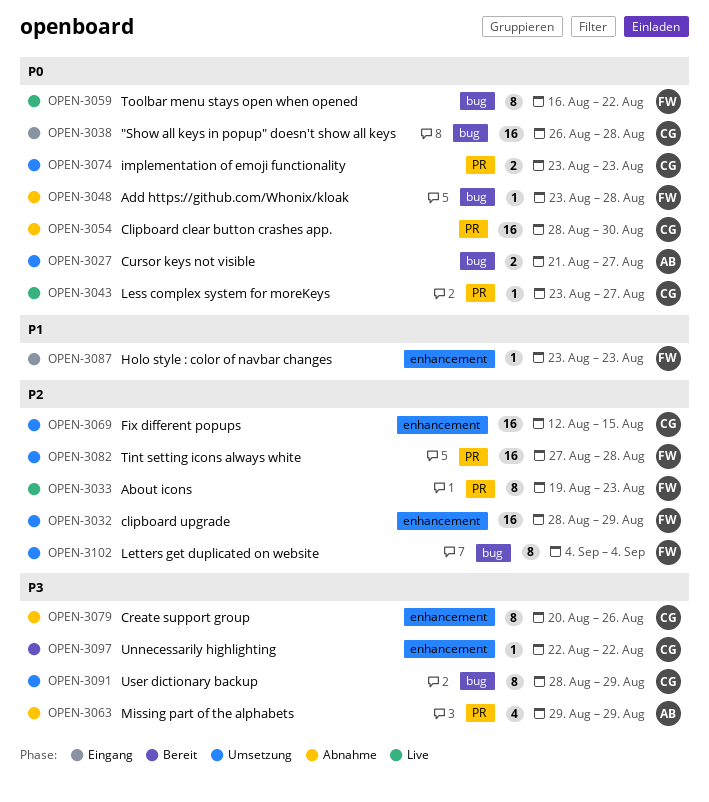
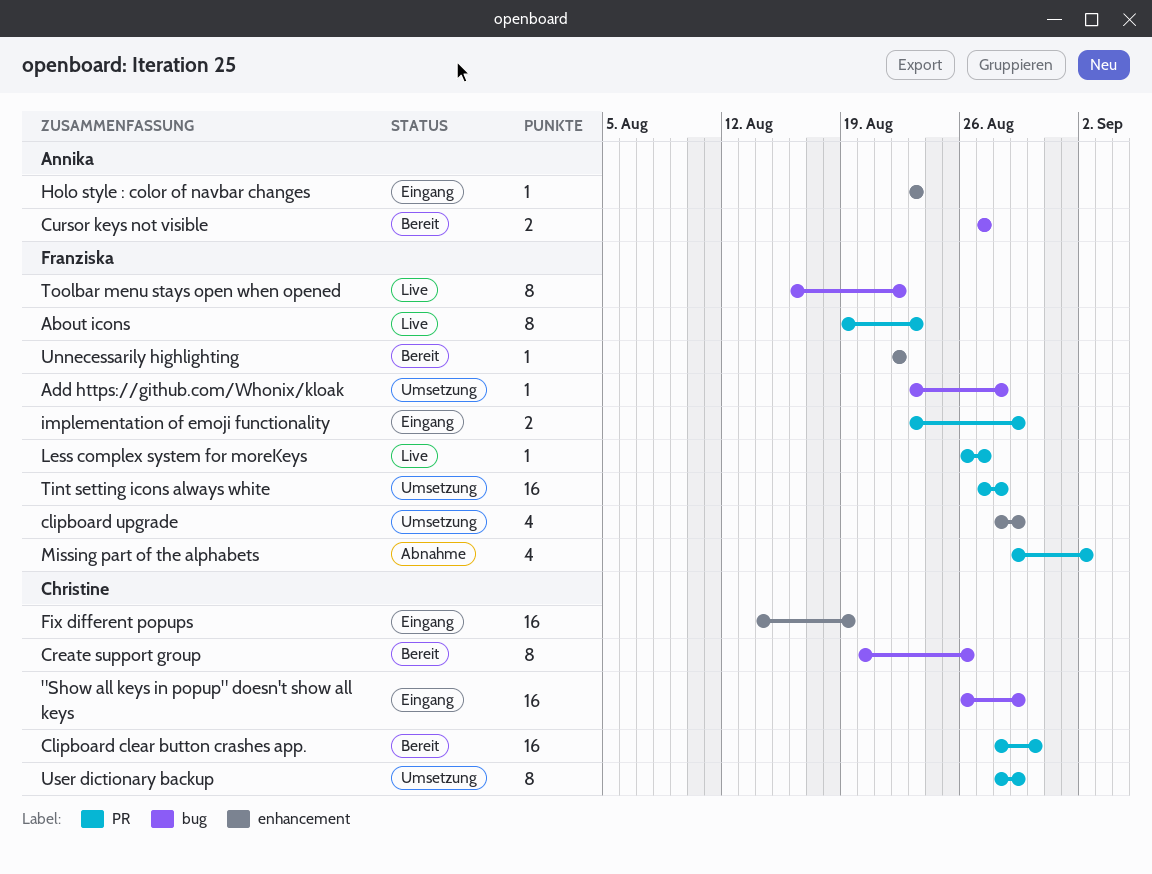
"Show all keys in popup" doesn't show all keys, due: Aug 28 -> Aug 29
Add https://github.com/Whonix/kloak, status: Abnahme -> Umsetzung
Clipboard clear button crashes app., status: Abnahme -> Bereit
clipboard upgrade, estimate: 16 -> 4
Create support group, status: Abnahme -> Bereit
Create support group, label: enhancement -> bug
Cursor keys not visible, status: Umsetzung -> Bereit
Cursor keys not visible, start: Aug 21 -> Aug 27
Fix different popups, status: Umsetzung -> Eingang
Fix different popups, start: Aug 12 -> Aug 14
Fix different popups, due: Aug 15 -> Aug 19
Holo style : color of navbar changes, owner: Franziska -> Annika
implementation of emoji functionality, status: Umsetzung -> Eingang
implementation of emoji functionality, owner: Christine -> Franziska
implementation of emoji functionality, due: Aug 23 -> Aug 29
Less complex system for moreKeys, owner: Christine -> Franziska
Less complex system for moreKeys, start: Aug 23 -> Aug 26
Letters get duplicated on website: present -> none
Missing part of the alphabets, owner: Annika -> Franziska
Missing part of the alphabets, due: Aug 29 -> Sep 2
Unnecessarily highlighting, owner: Christine -> Franziska
User dictionary backup, label: bug -> PR

